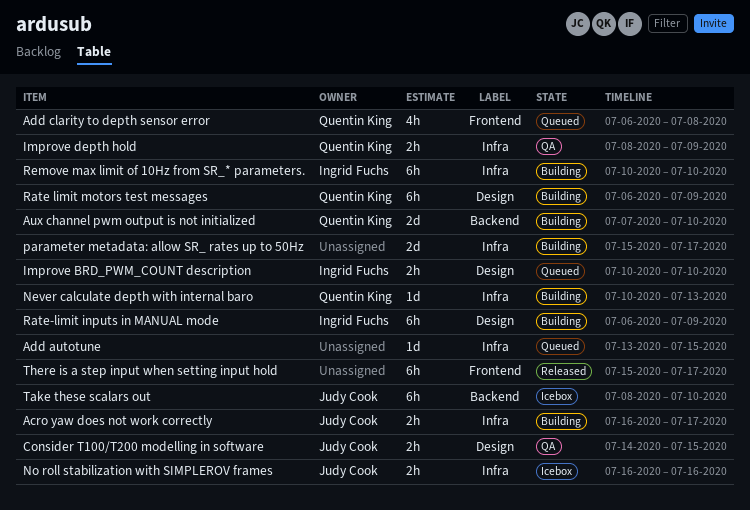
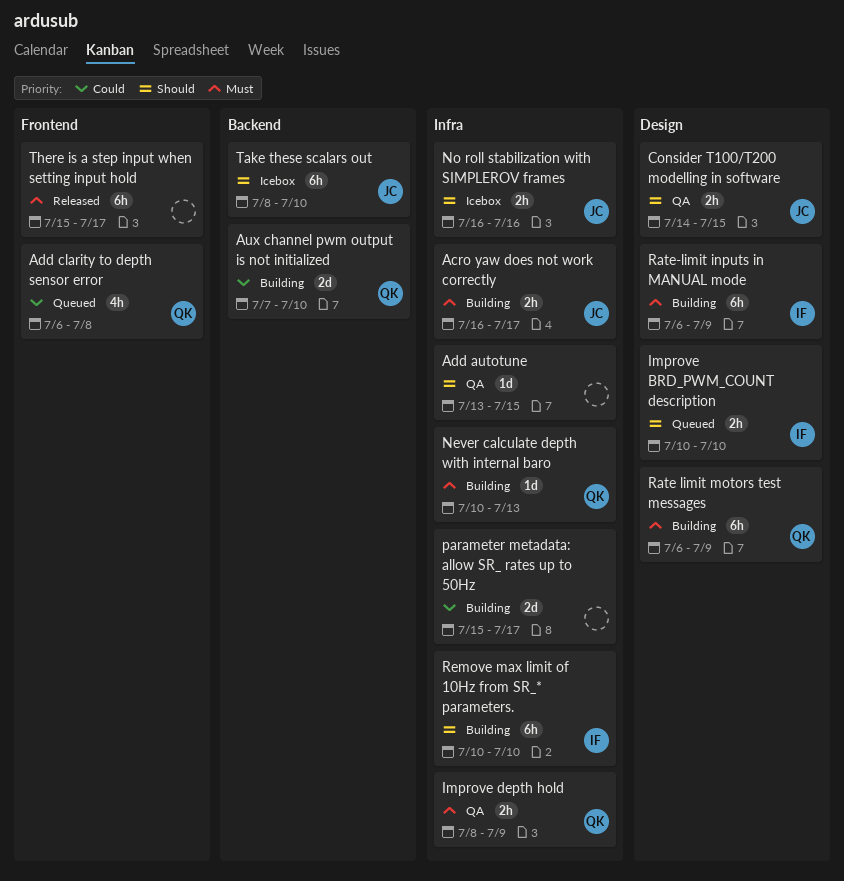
Add autotune, status: Queued -> QA

